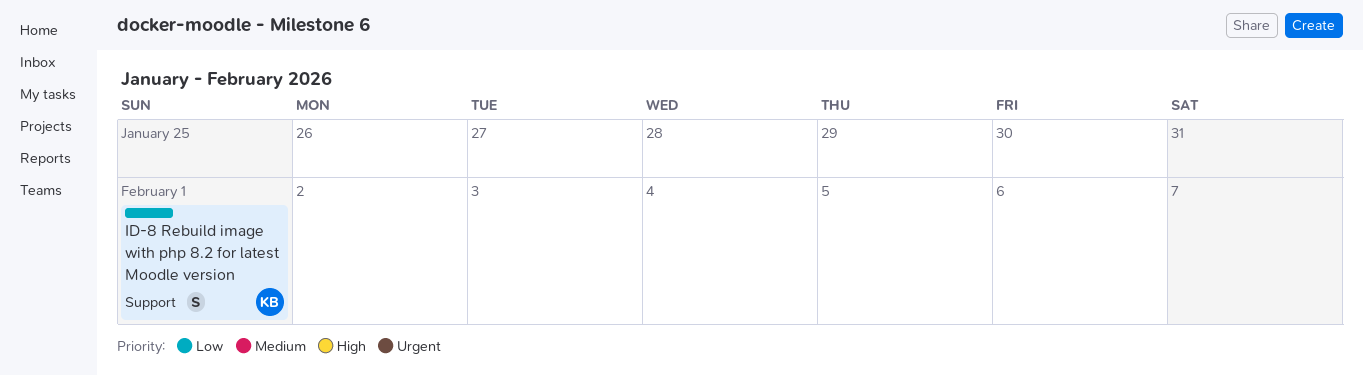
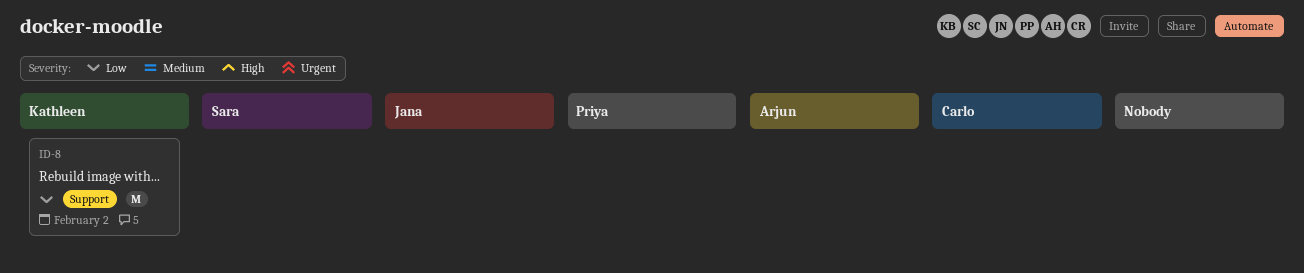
ID-8, estimate: S -> M
ID-8, due: Feb 1 -> Feb 2

